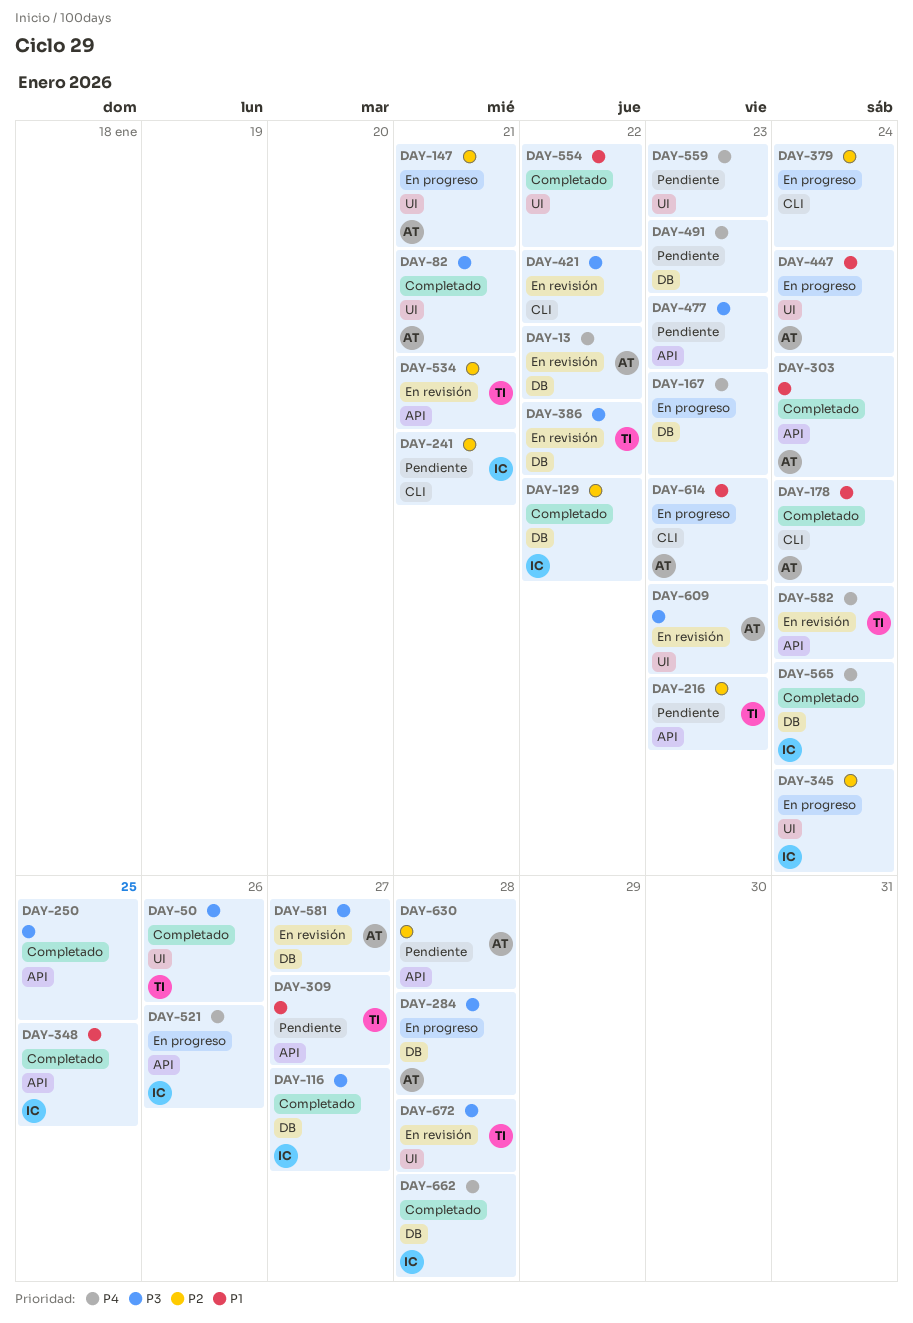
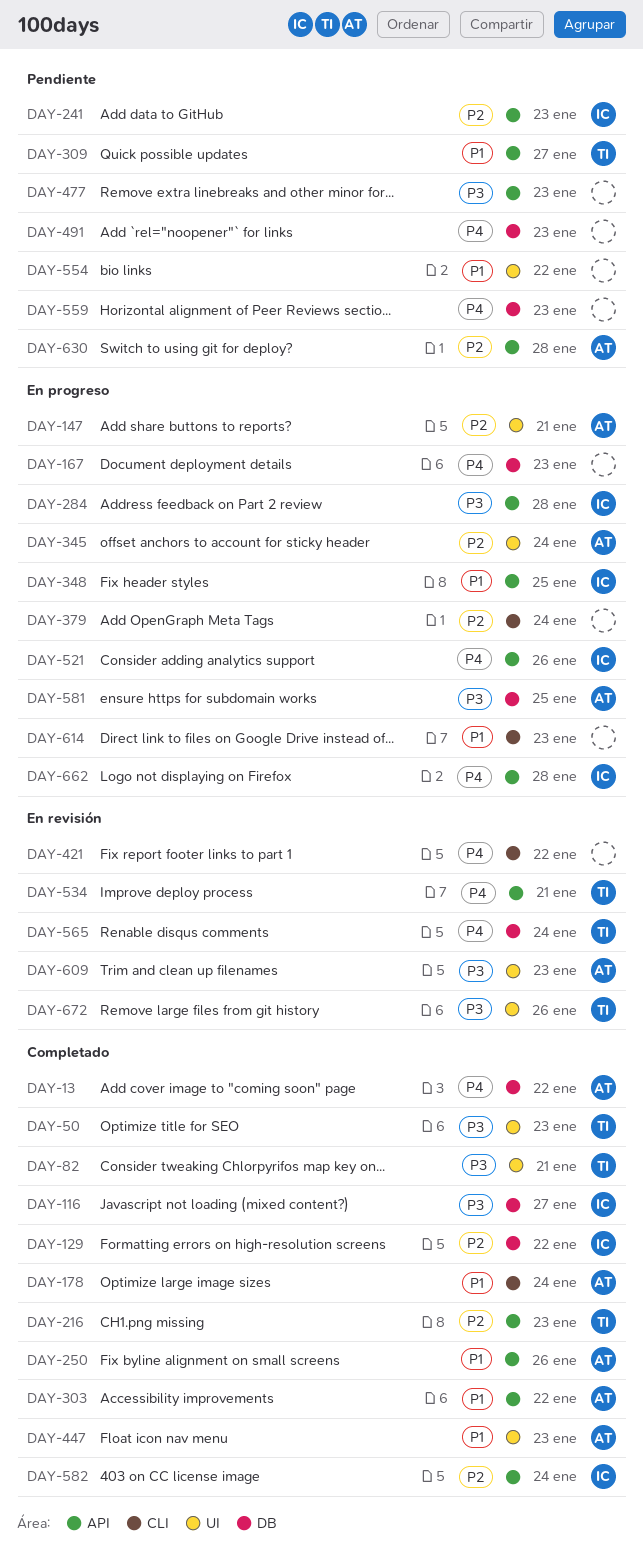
DAY-13, status: En revisión -> Completado
DAY-50, due: Jan 26 -> Jan 23
DAY-82, owner: AT -> TI
DAY-216, status: Pendiente -> Completado
DAY-241, label: CLI -> API
DAY-241, due: Jan 21 -> Jan 23
DAY-250, owner: none -> AT
DAY-250, priority: P3 -> P1
DAY-250, due: Jan 25 -> Jan 26
DAY-284, owner: AT -> IC
DAY-284, label: DB -> API
DAY-303, due: Jan 24 -> Jan 22
DAY-345, owner: IC -> AT
DAY-348, status: Completado -> En progreso
DAY-386: present -> none
DAY-421, priority: P3 -> P4
DAY-447, status: En progreso -> Completado
DAY-447, due: Jan 24 -> Jan 23
DAY-534, priority: P2 -> P4
DAY-554, status: Completado -> Pendiente
DAY-559, label: UI -> DB
DAY-565, status: Completado -> En revisión
DAY-565, owner: IC -> TI
DAY-581, status: En revisión -> En progreso
DAY-581, due: Jan 27 -> Jan 25
DAY-582, status: En revisión -> Completado
DAY-582, owner: TI -> IC
DAY-582, priority: P4 -> P2
DAY-614, owner: AT -> none
DAY-662, status: Completado -> En progreso
DAY-662, label: DB -> API
DAY-672, due: Jan 28 -> Jan 26

